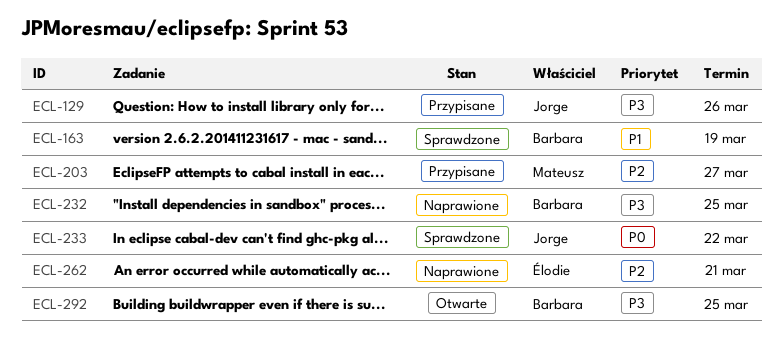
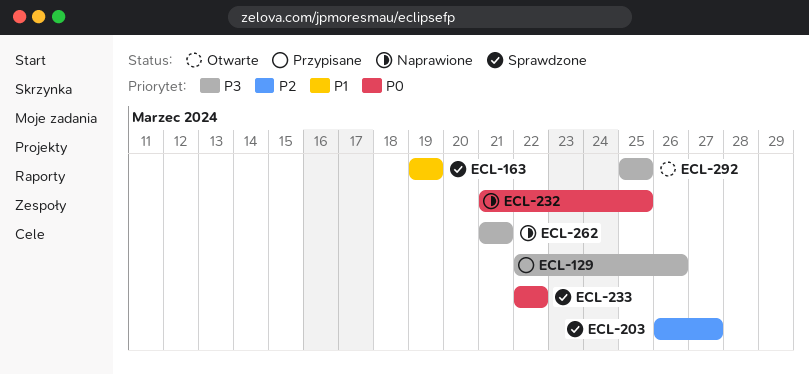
ECL-203, status: Przypisane -> Sprawdzone
ECL-232, priority: P3 -> P0
ECL-262, priority: P2 -> P3

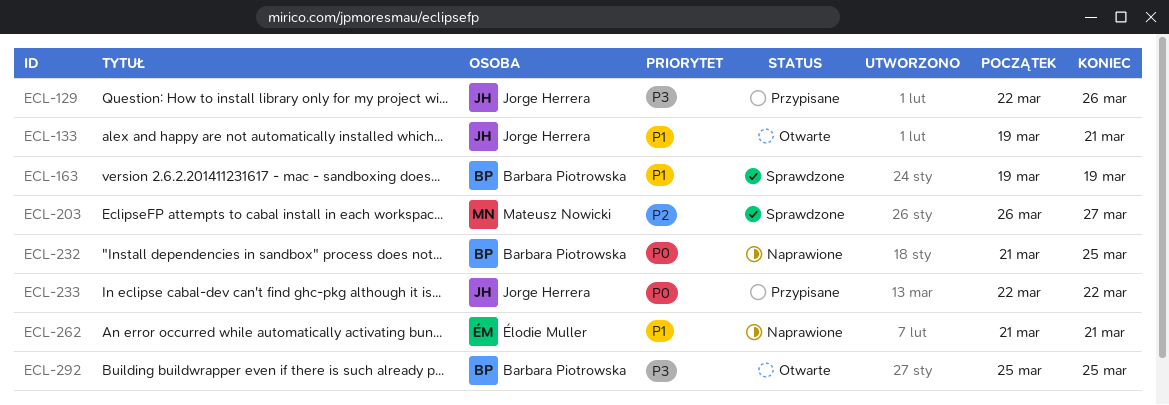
ECL-133: none -> present
ECL-233, status: Sprawdzone -> Przypisane
ECL-262, priority: P3 -> P1

